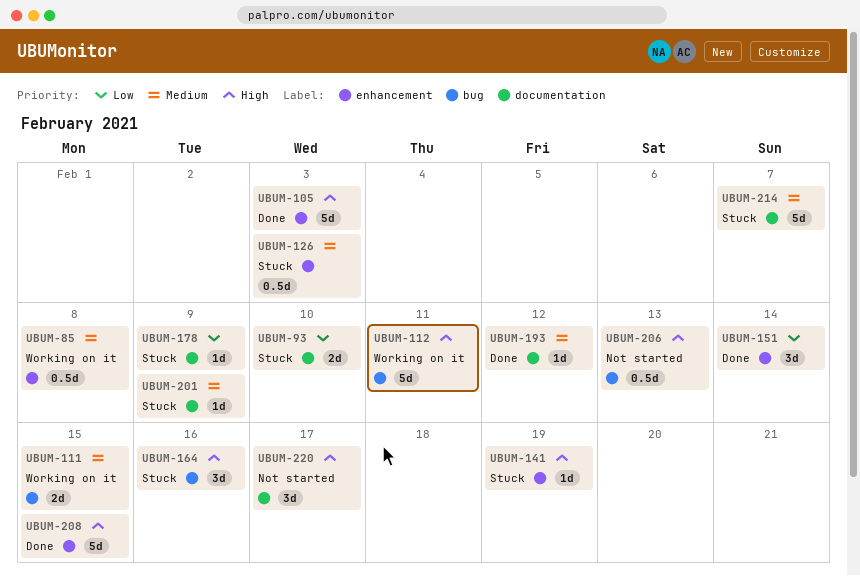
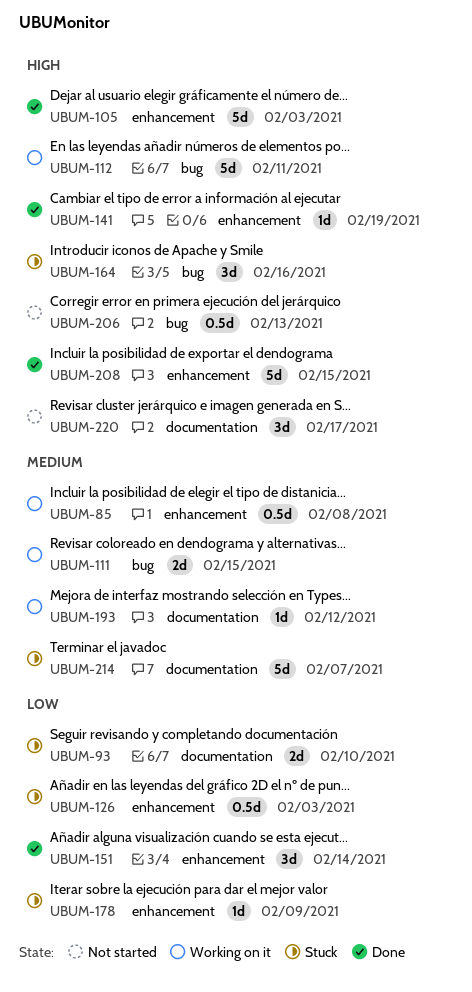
UBUM-126, priority: Medium -> Low
UBUM-141, status: Stuck -> Done
UBUM-178, label: documentation -> enhancement
UBUM-193, status: Done -> Working on it
UBUM-201: present -> none

